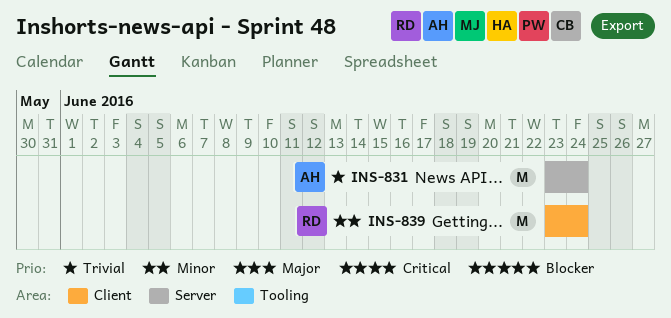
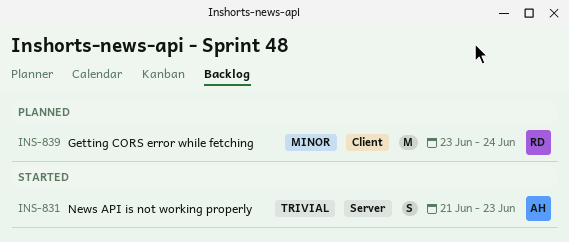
INS-831, estimate: M -> S
INS-831, start: Jun 23 -> Jun 21
INS-831, due: Jun 24 -> Jun 23

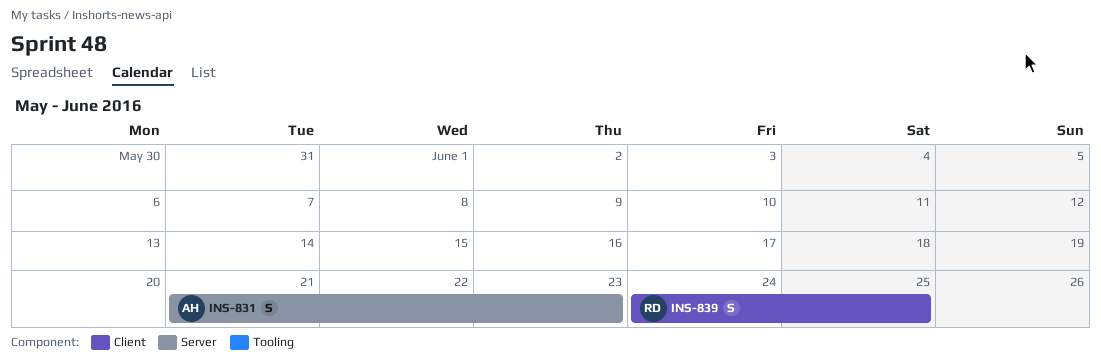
INS-839, estimate: M -> S
INS-839, start: Jun 23 -> Jun 24
INS-839, due: Jun 24 -> Jun 25

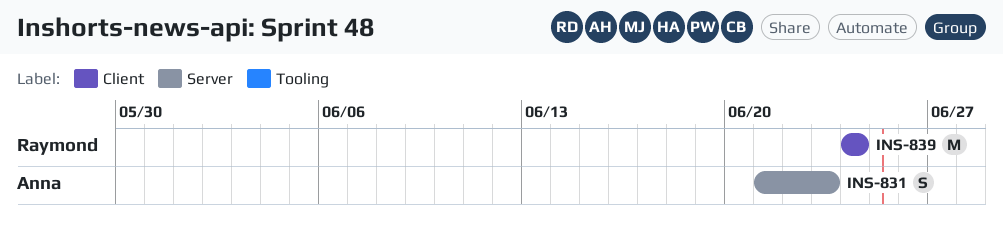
INS-839, estimate: S -> M
INS-839, due: Jun 25 -> Jun 24

